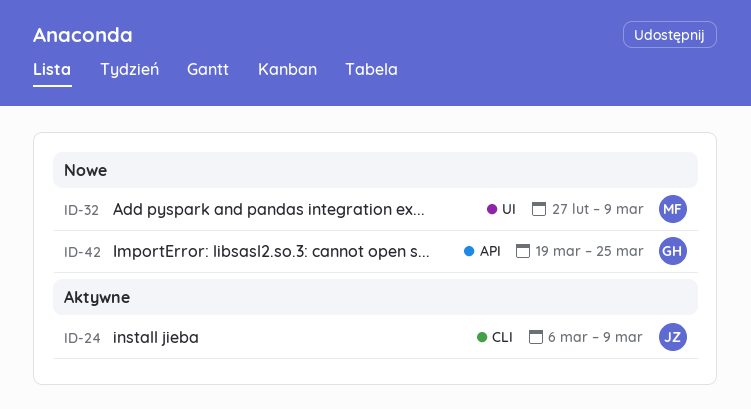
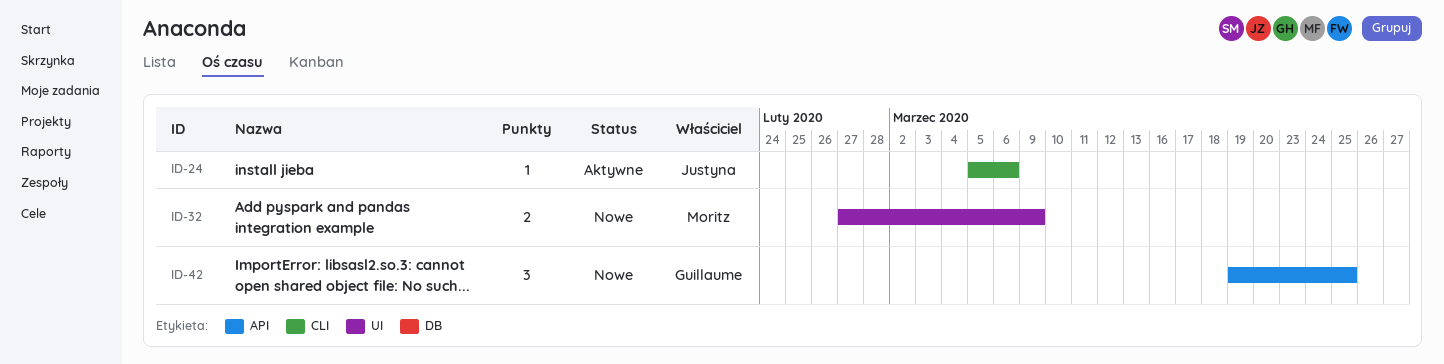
ID-24, start: Mar 6 -> Mar 5
ID-24, due: Mar 9 -> Mar 6

